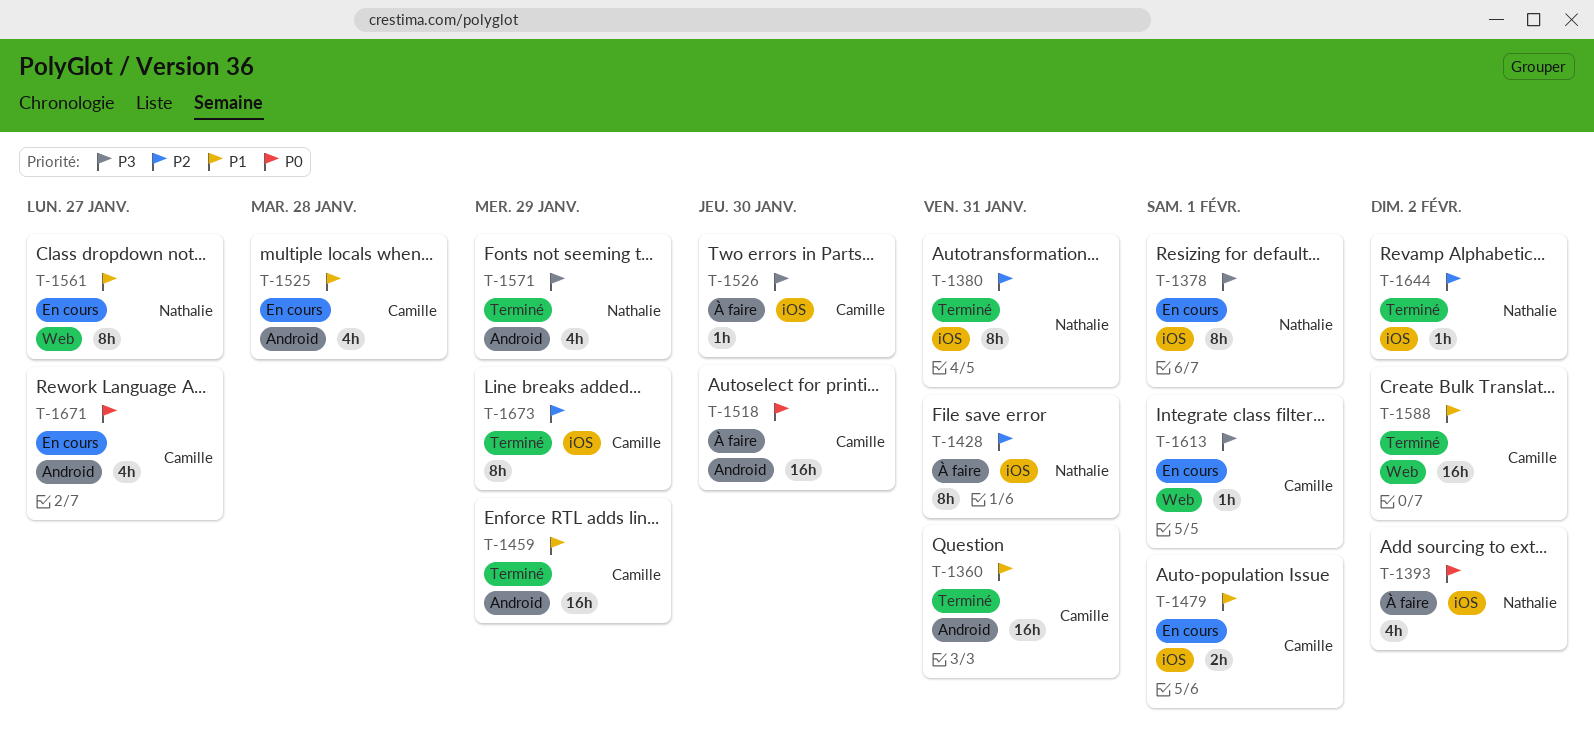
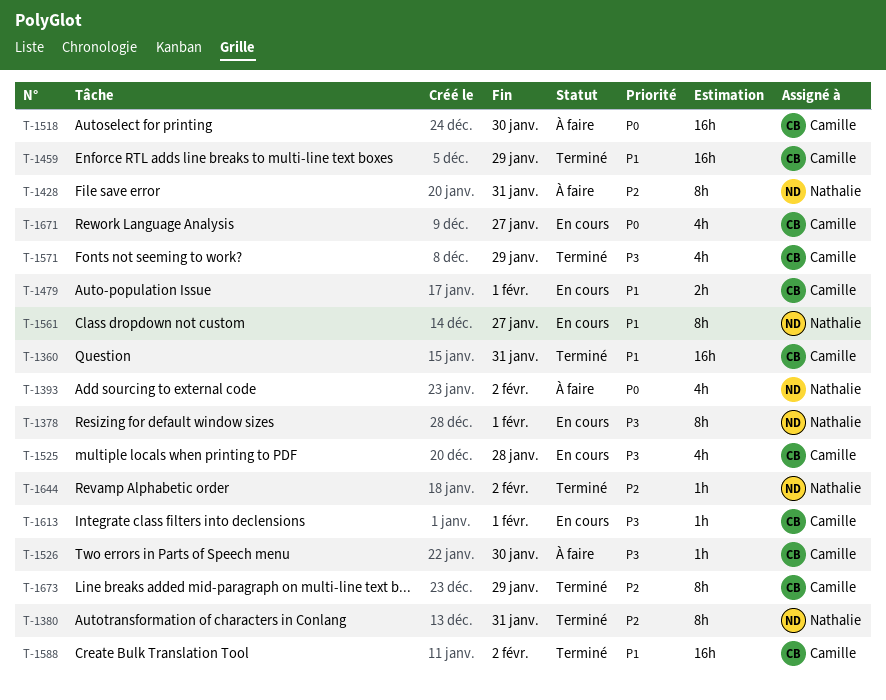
T-1525, priority: P1 -> P3
T-1571, owner: Nathalie -> Camille

